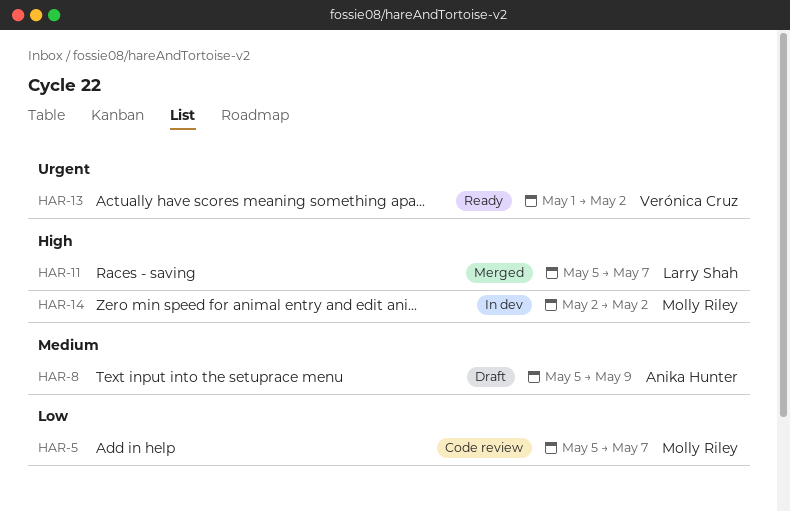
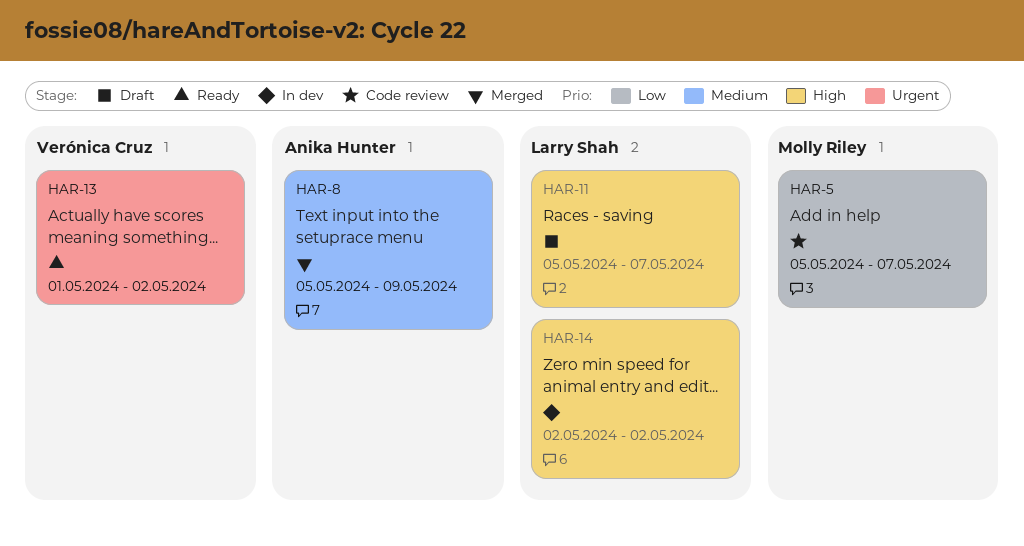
HAR-8, status: Draft -> Merged
HAR-11, status: Merged -> Draft
HAR-14, owner: Molly Riley -> Larry Shah

